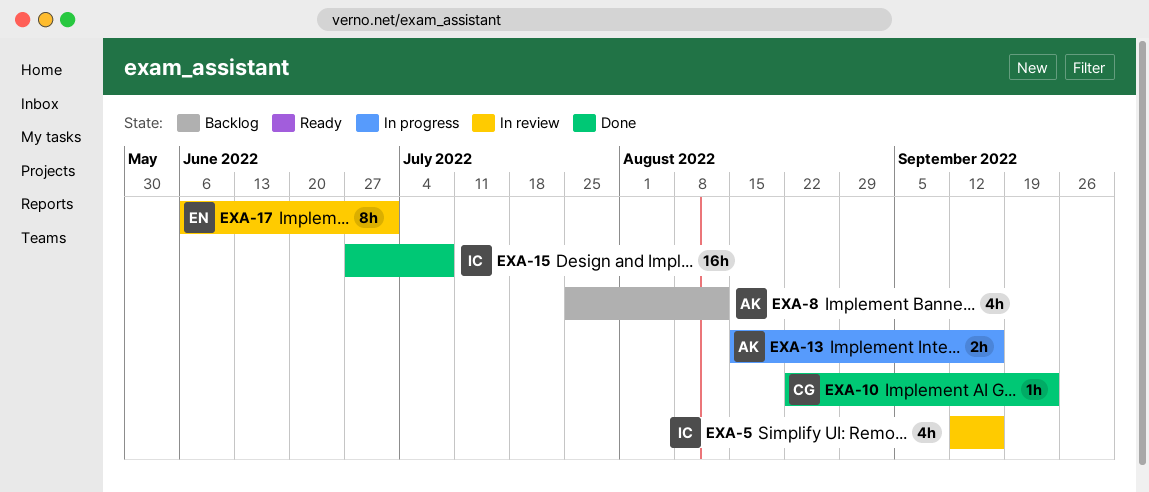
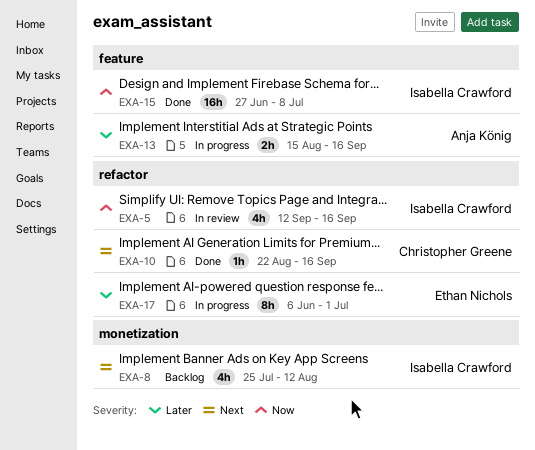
EXA-8, owner: Anja König -> Isabella Crawford
EXA-10, due: Sep 23 -> Sep 16
EXA-17, status: In review -> In progress

